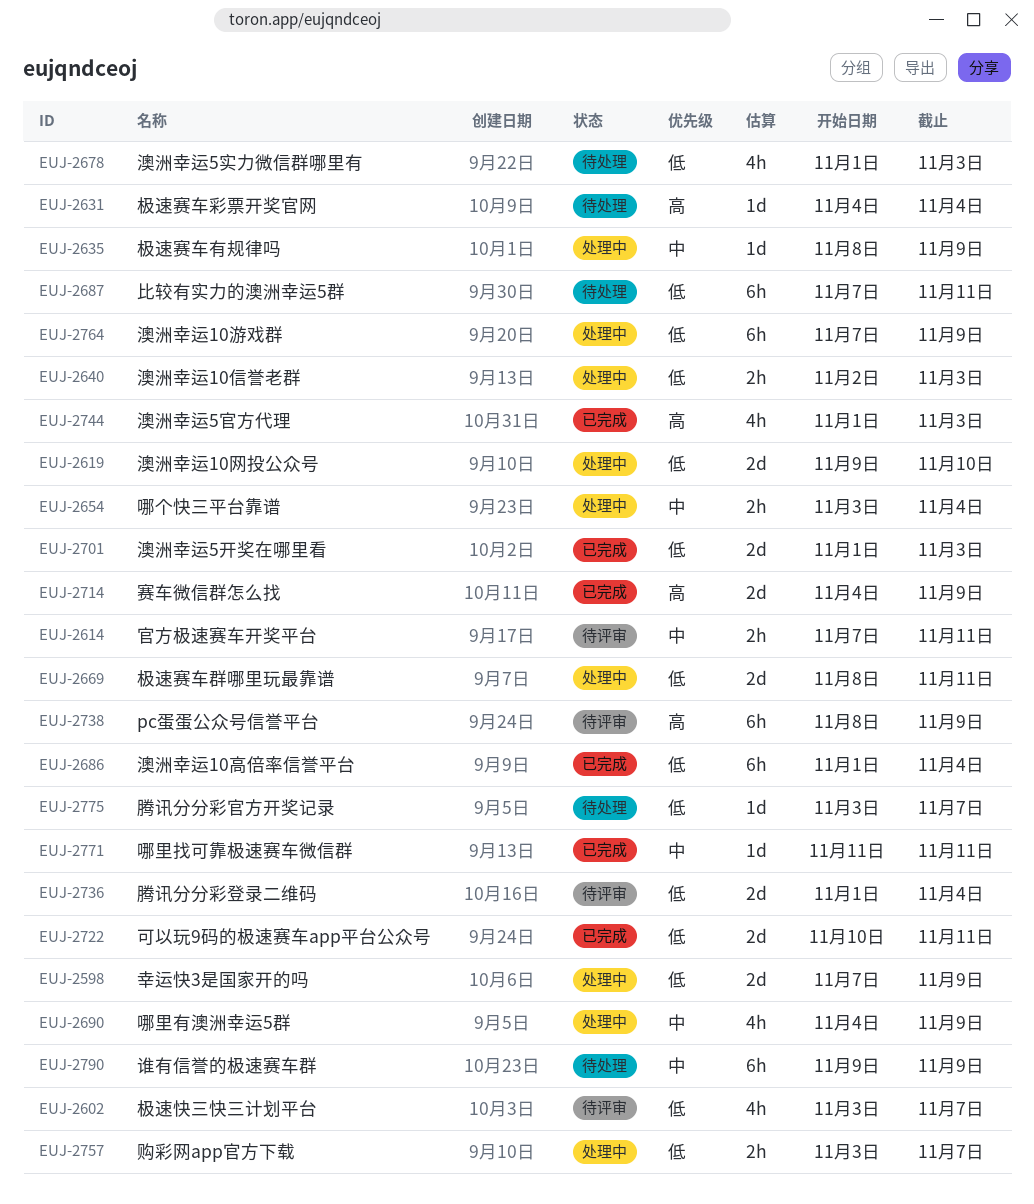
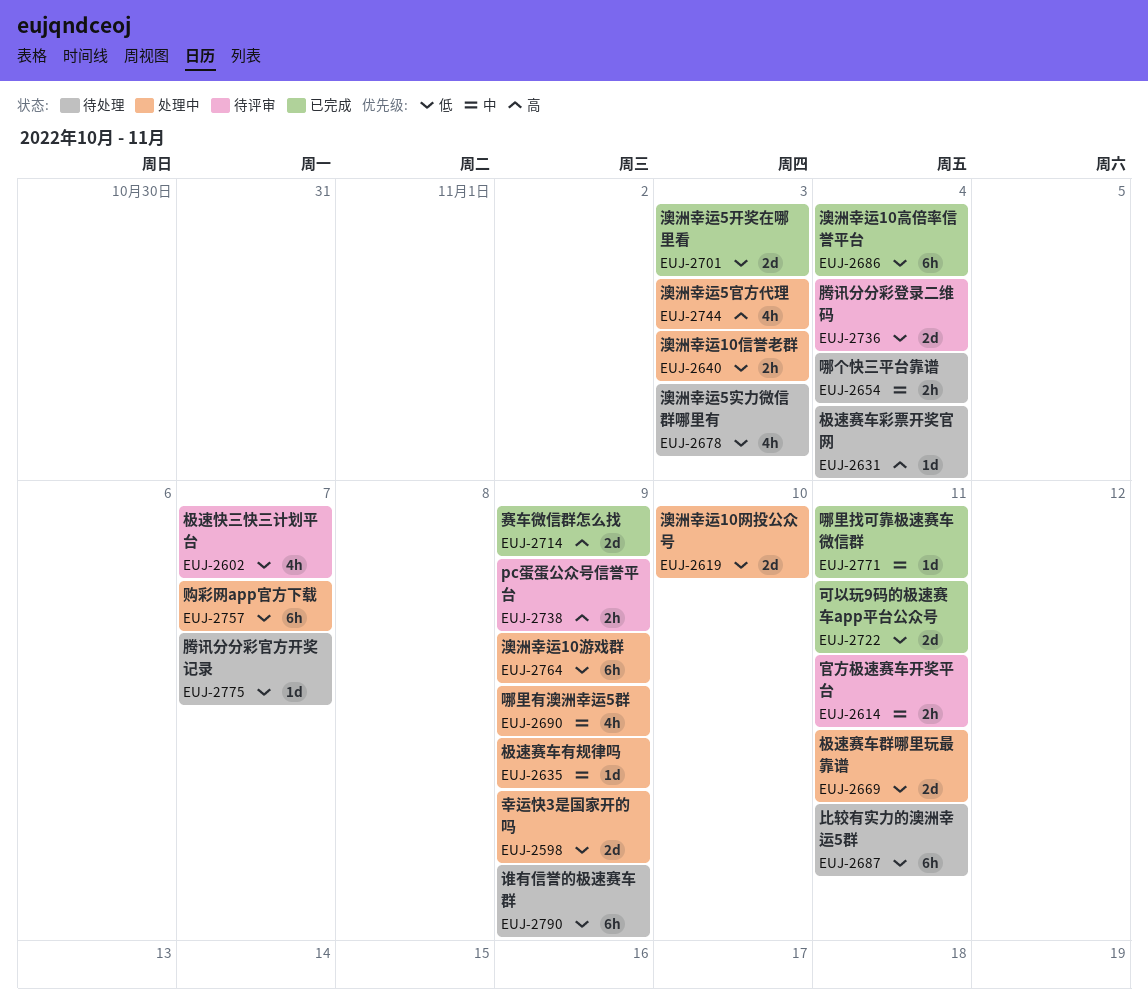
EUJ-2654, status: 处理中 -> 待处理
EUJ-2738, estimate: 6h -> 2h
EUJ-2744, status: 已完成 -> 处理中
EUJ-2757, estimate: 2h -> 6h
EUJ-2790, priority: 中 -> 低

